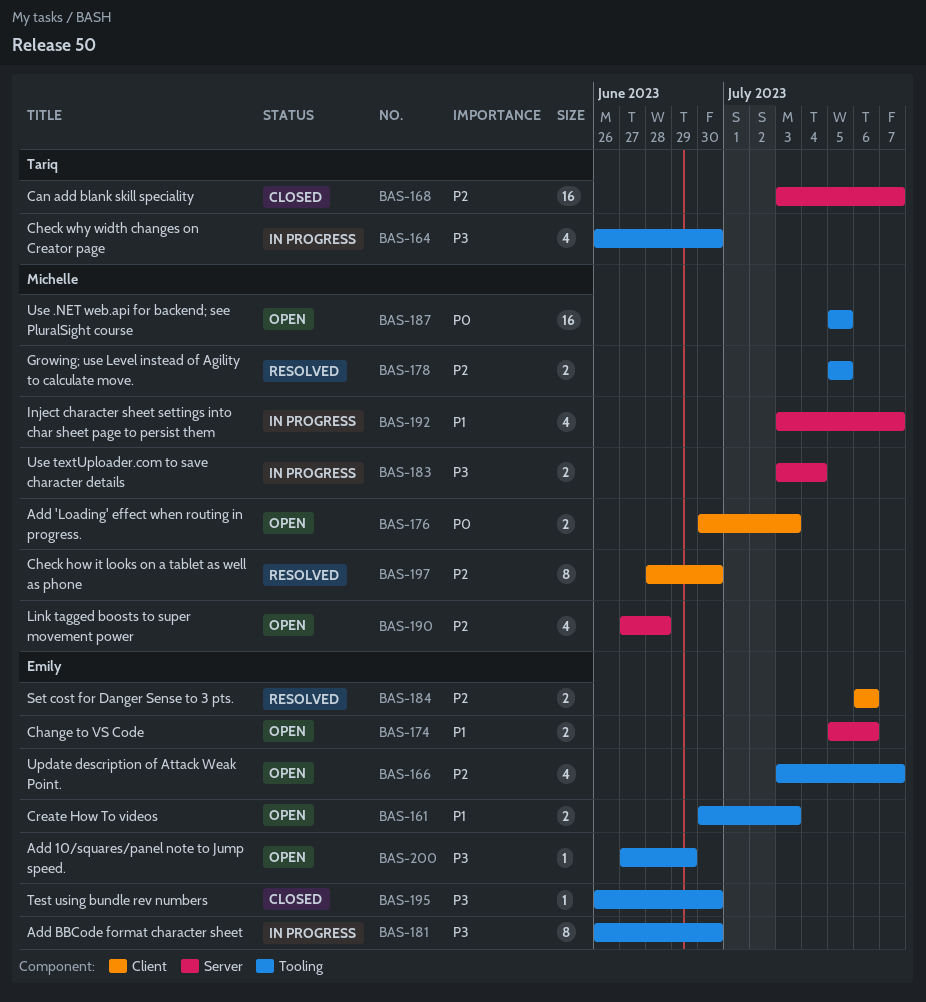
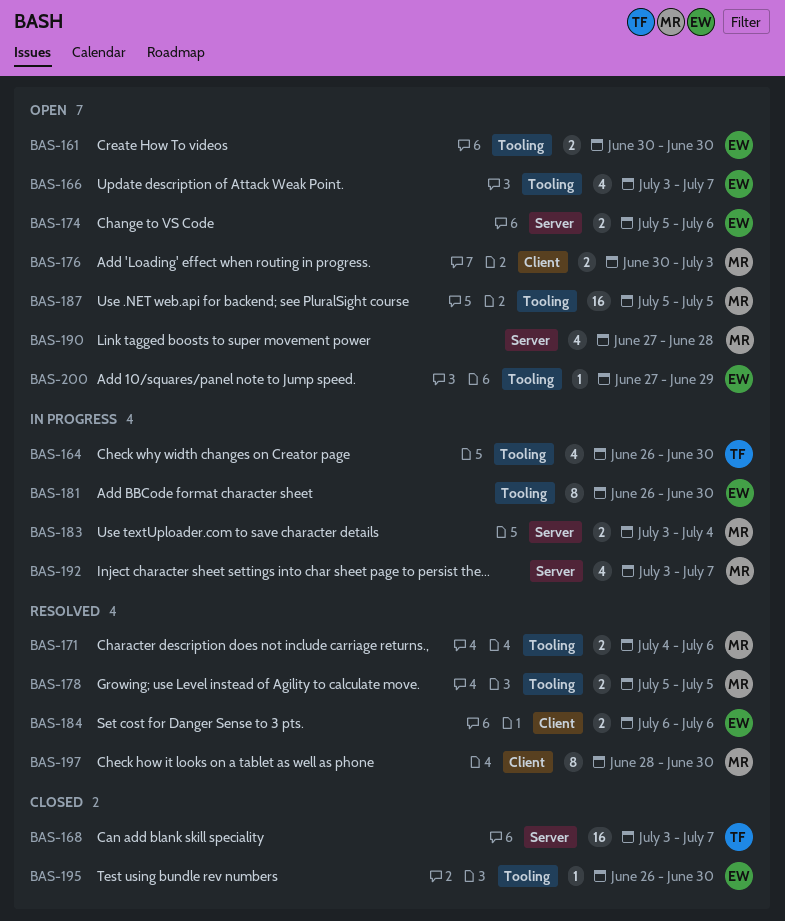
BAS-161, due: Jul 3 -> Jun 30
BAS-171: none -> present

